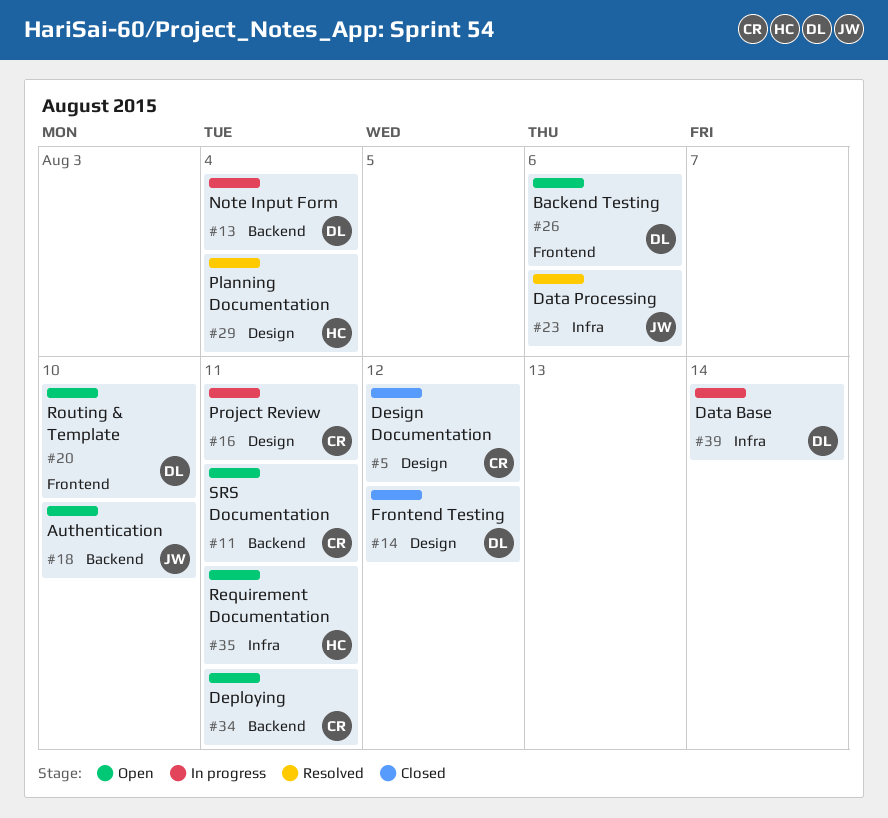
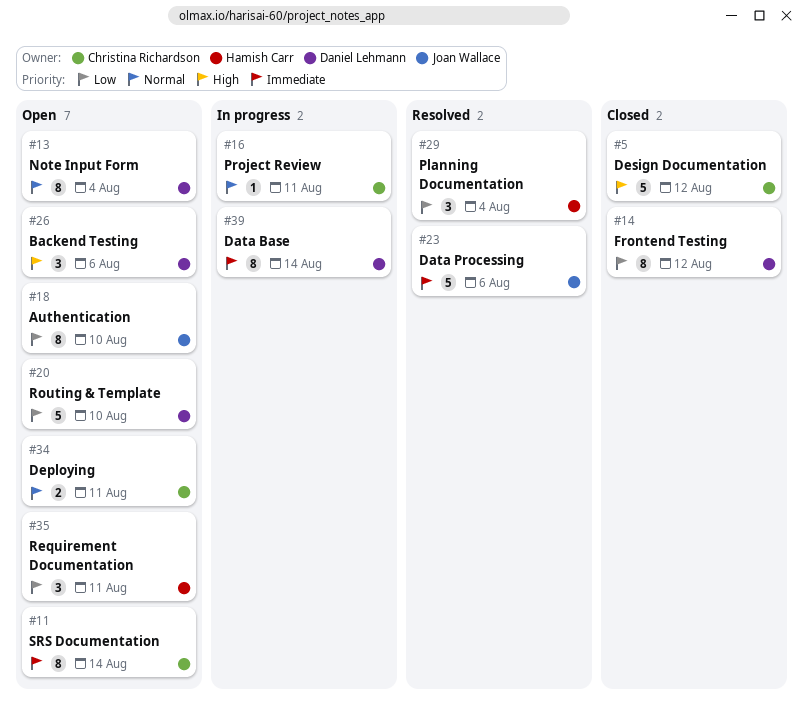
#11, due: Aug 11 -> Aug 14
#13, status: In progress -> Open

